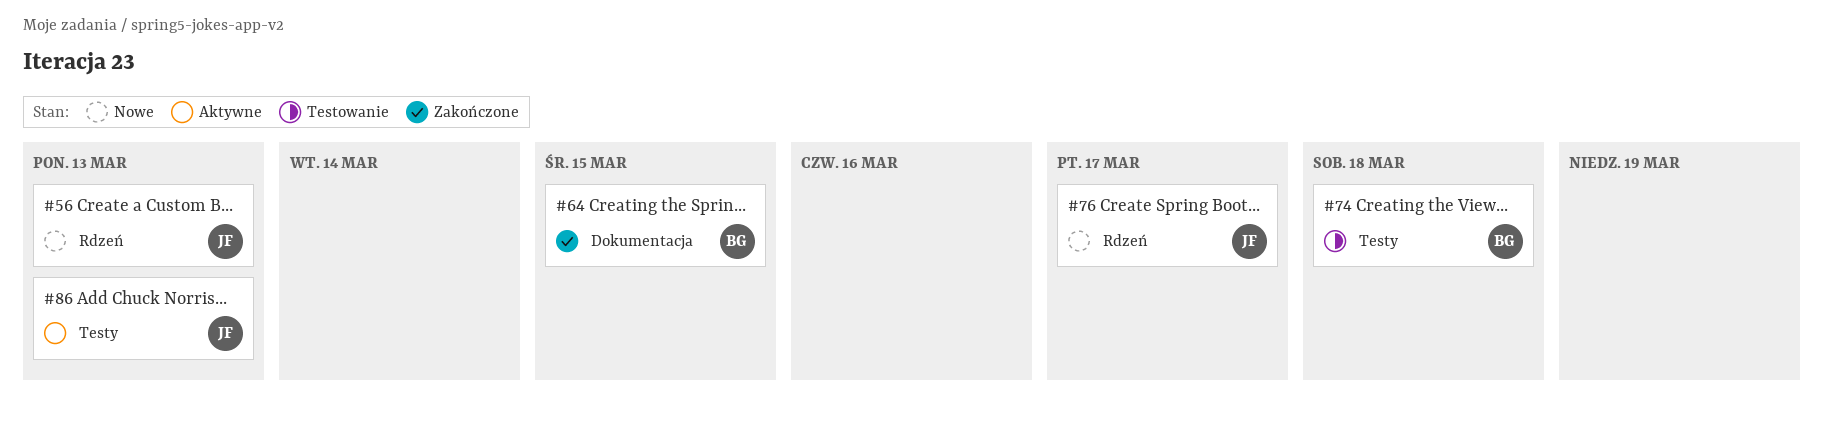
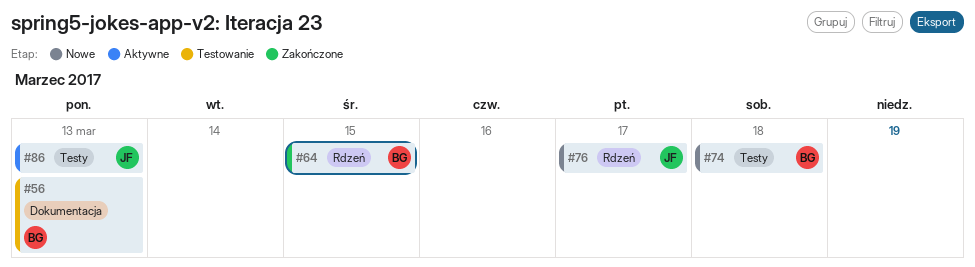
#56, status: Nowe -> Testowanie
#56, owner: JF -> BG
#56, label: Rdzeń -> Dokumentacja
#64, label: Dokumentacja -> Rdzeń
#74, status: Testowanie -> Nowe

